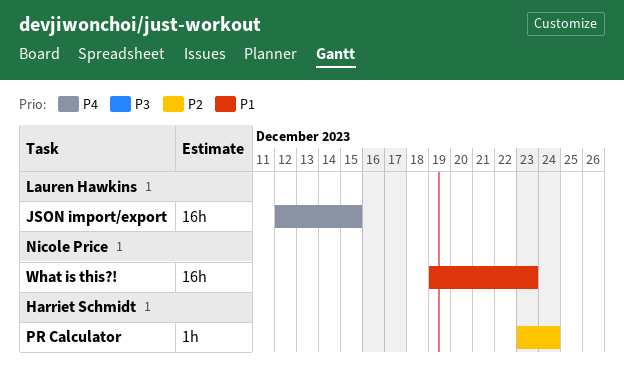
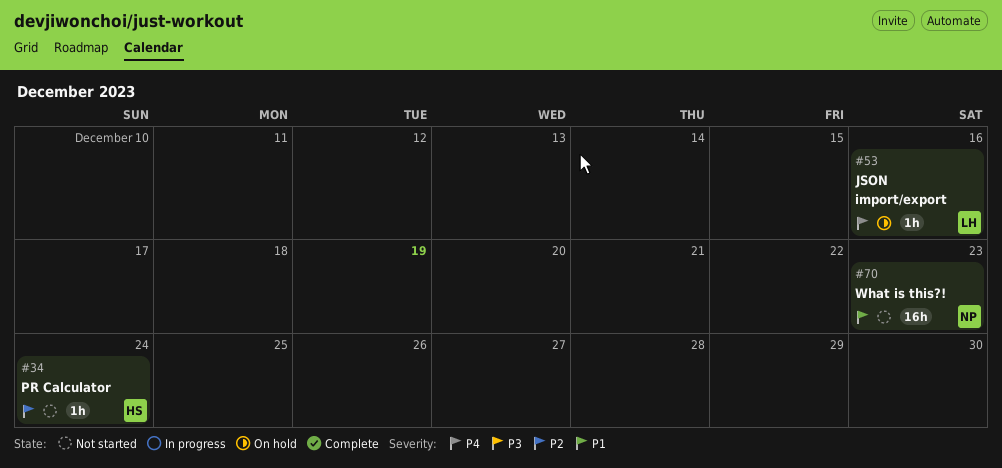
JSON import/export, estimate: 16h -> 1h
JSON import/export, due: Dec 15 -> Dec 16

